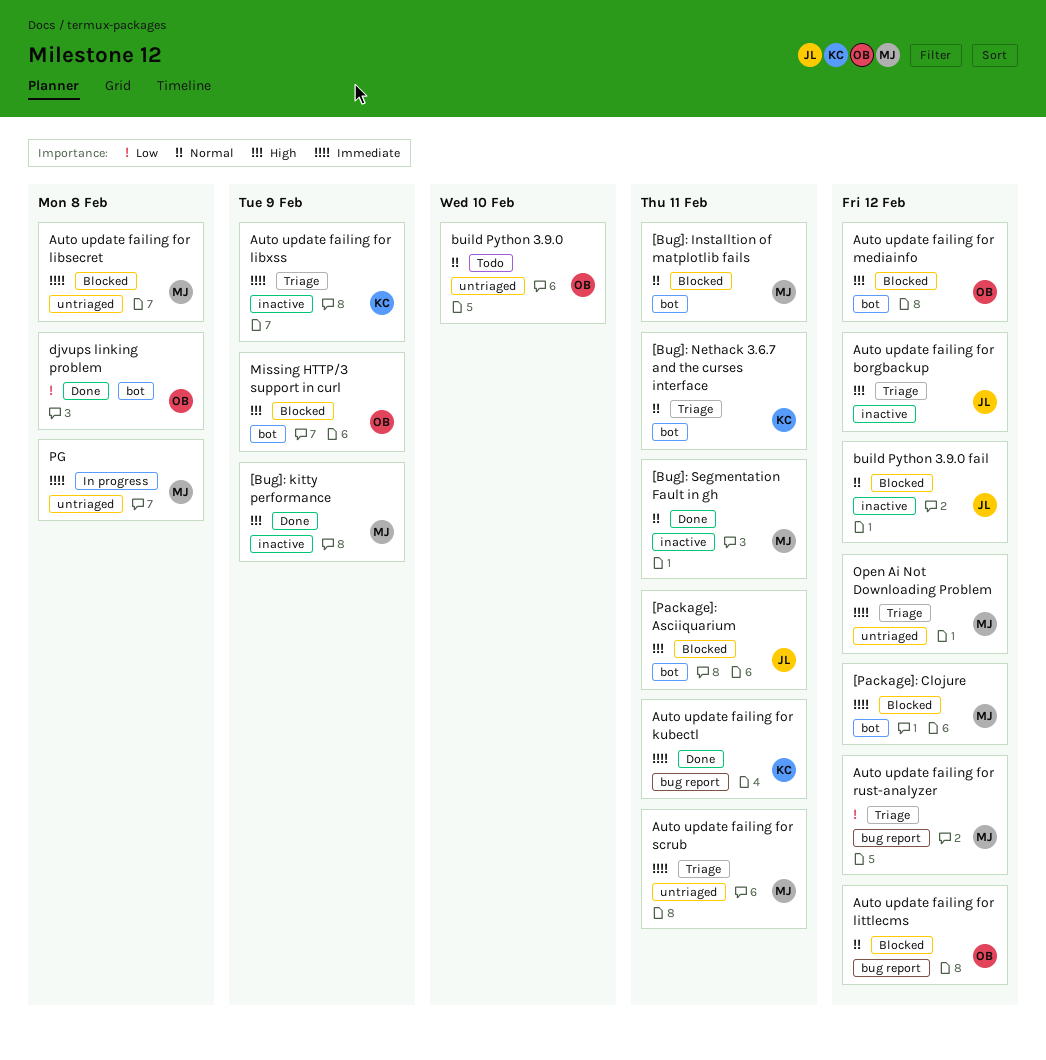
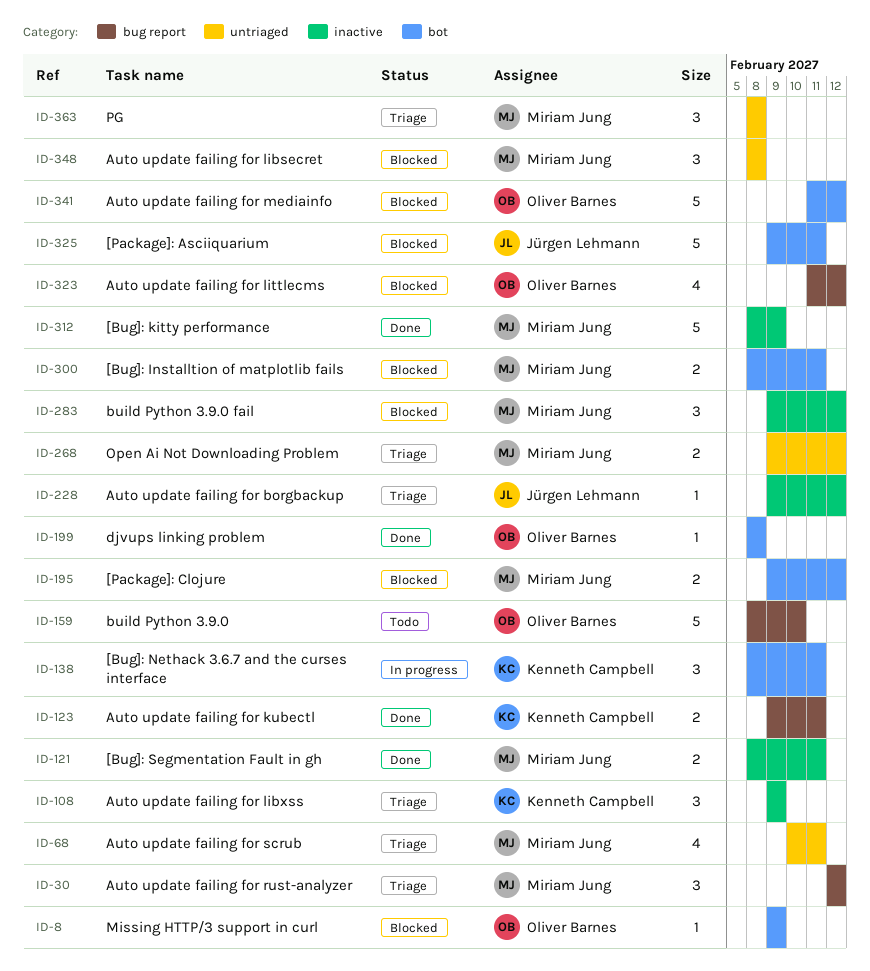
[Bug]: Nethack 3.6.7 and the curses interface, status: Triage -> In progress
build Python 3.9.0, label: untriaged -> bug report
build Python 3.9.0 fail, owner: Jürgen Lehmann -> Miriam Jung
PG, status: In progress -> Triage

